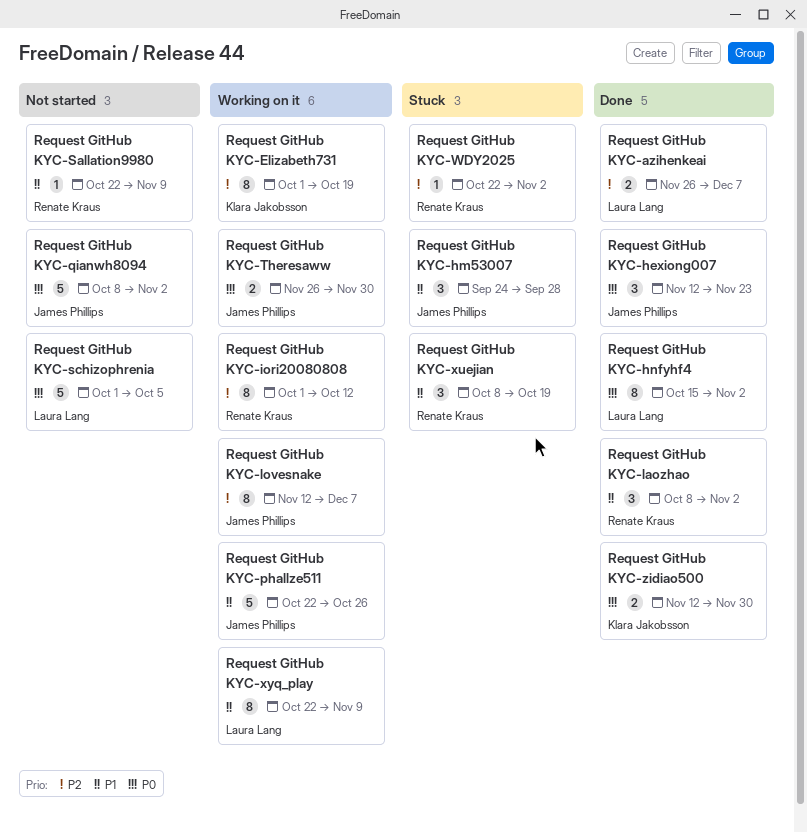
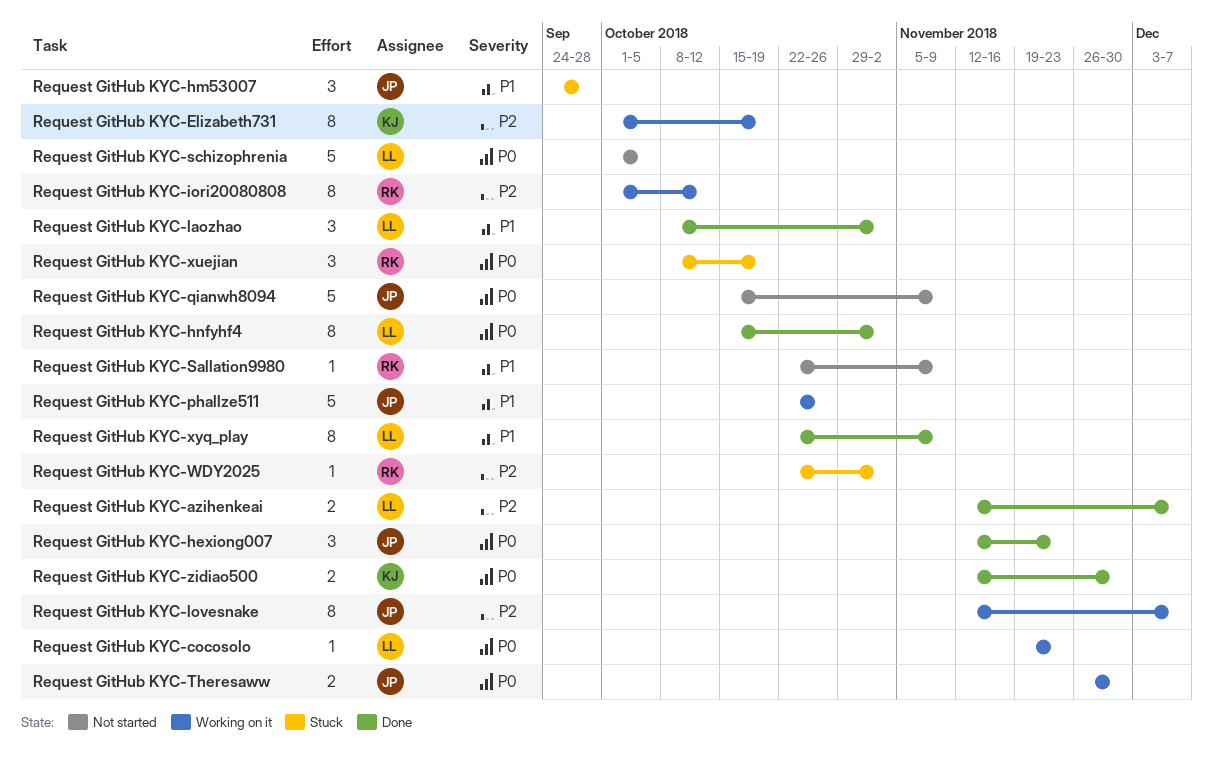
Request GitHub KYC-azihenkeai, start: Nov 26 -> Nov 12
Request GitHub KYC-cocosolo: none -> present
Request GitHub KYC-laozhao, owner: Renate Kraus -> Laura Lang
Request GitHub KYC-qianwh8094, start: Oct 8 -> Oct 15
Request GitHub KYC-qianwh8094, due: Nov 2 -> Nov 9
Request GitHub KYC-xuejian, priority: P1 -> P0
Request GitHub KYC-xyq_play, status: Working on it -> Done

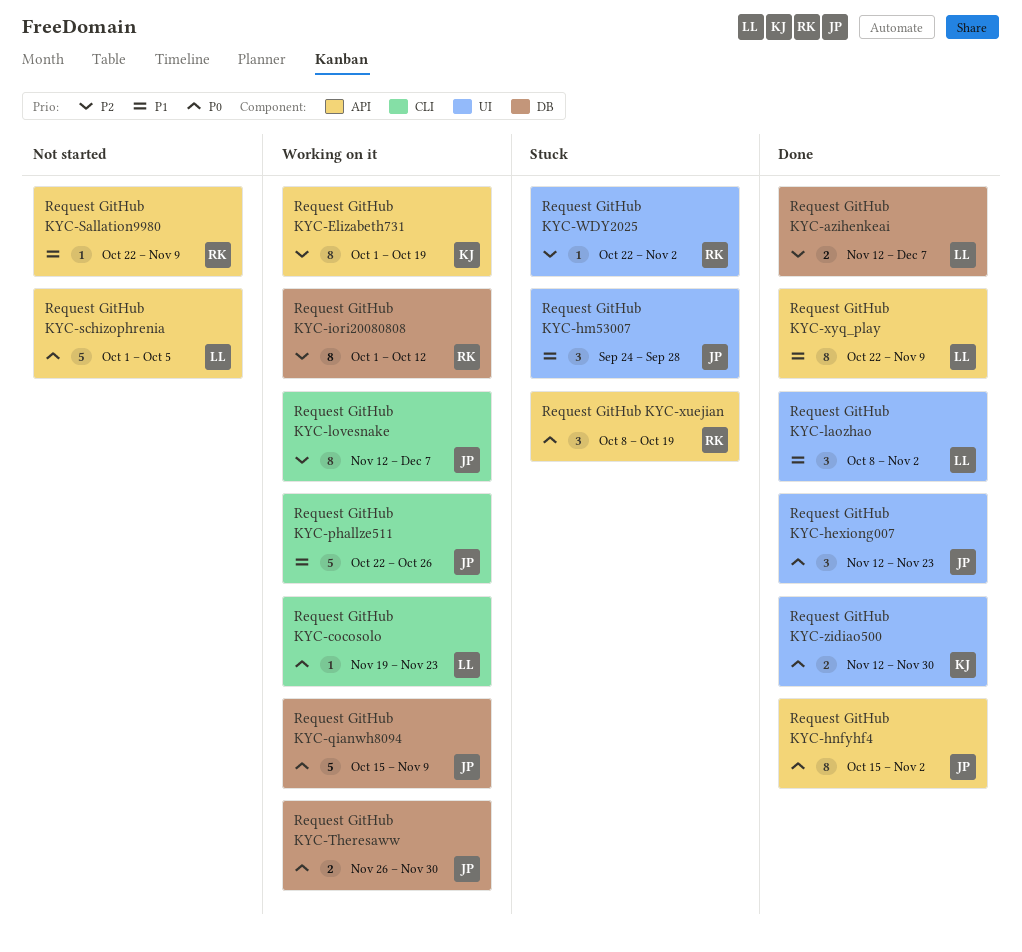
Request GitHub KYC-hnfyhf4, owner: LL -> JP
Request GitHub KYC-qianwh8094, status: Not started -> Working on it

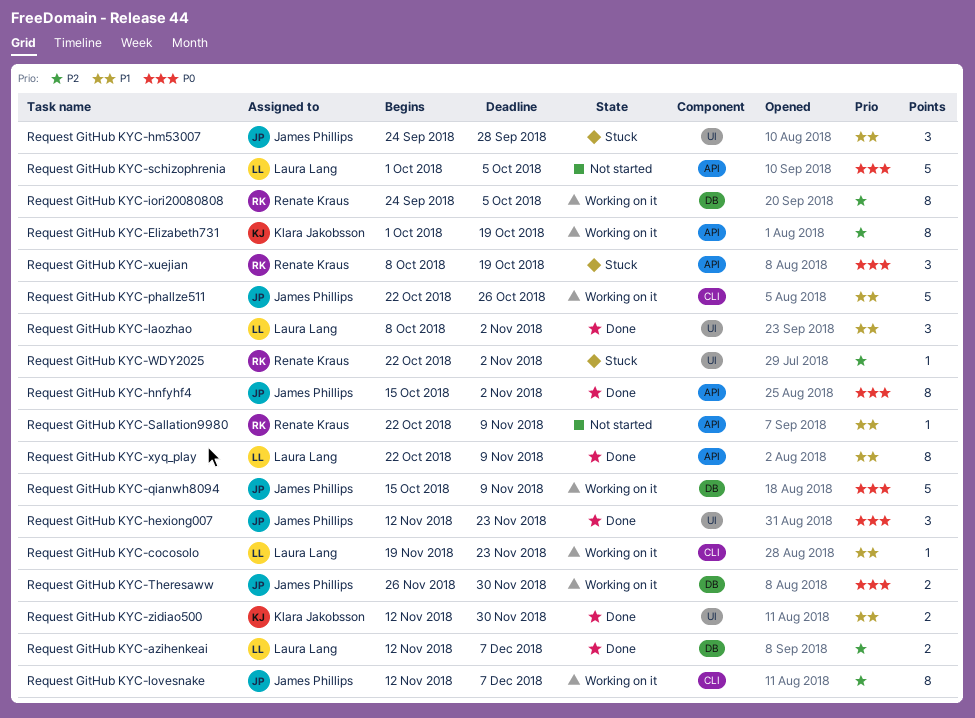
Request GitHub KYC-cocosolo, priority: P0 -> P1
Request GitHub KYC-iori20080808, start: Oct 1 -> Sep 24
Request GitHub KYC-iori20080808, due: Oct 12 -> Oct 5
Request GitHub KYC-zidiao500, priority: P0 -> P1

